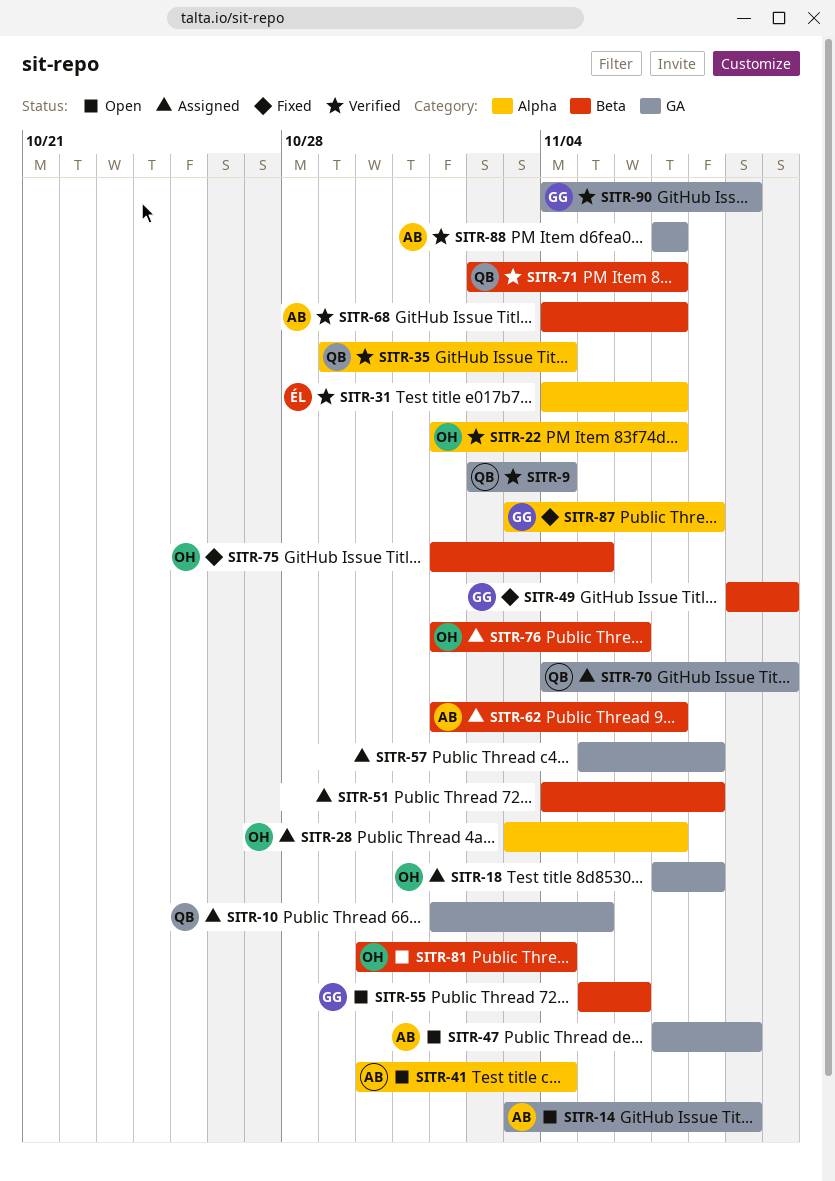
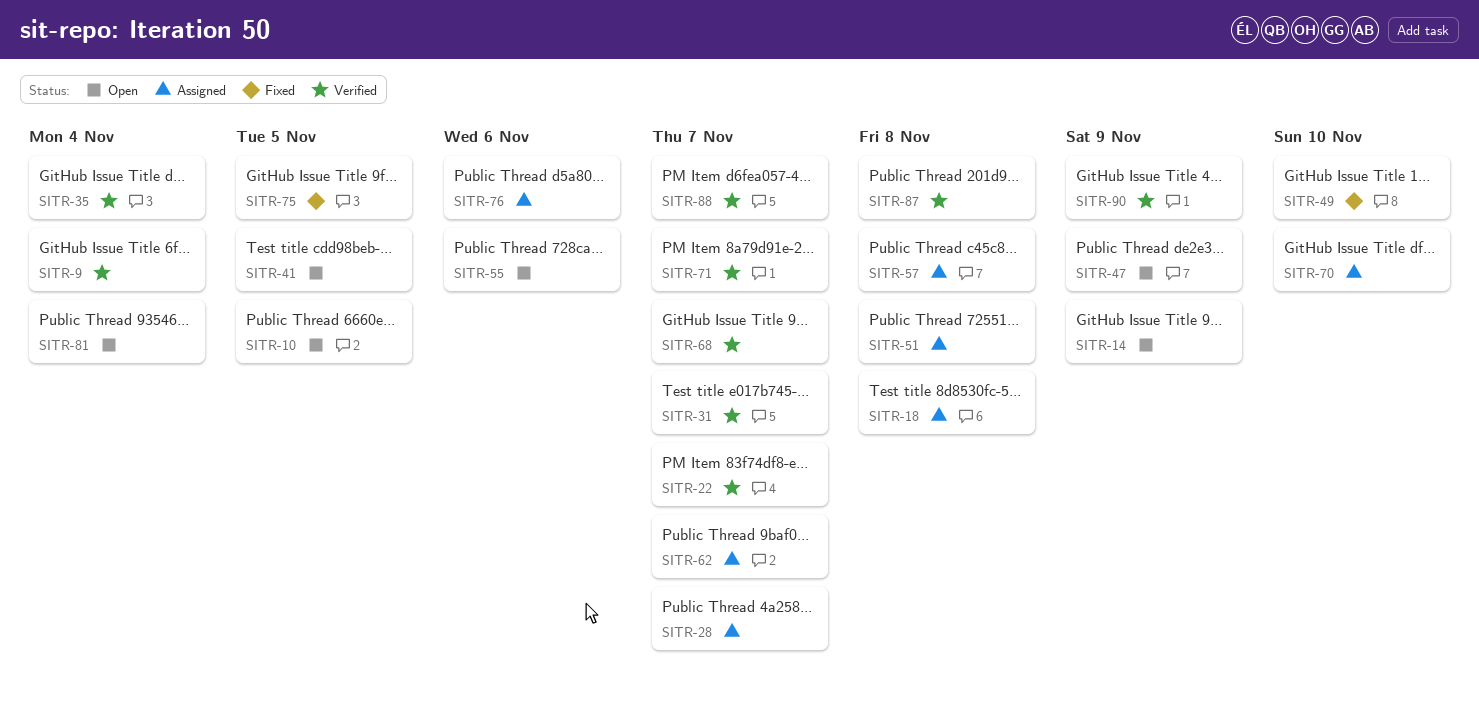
SITR-10, status: Assigned -> Open
SITR-41, due: Nov 4 -> Nov 5
SITR-87, status: Fixed -> Verified

